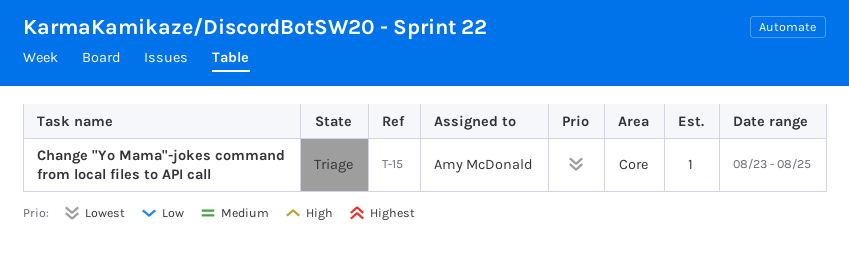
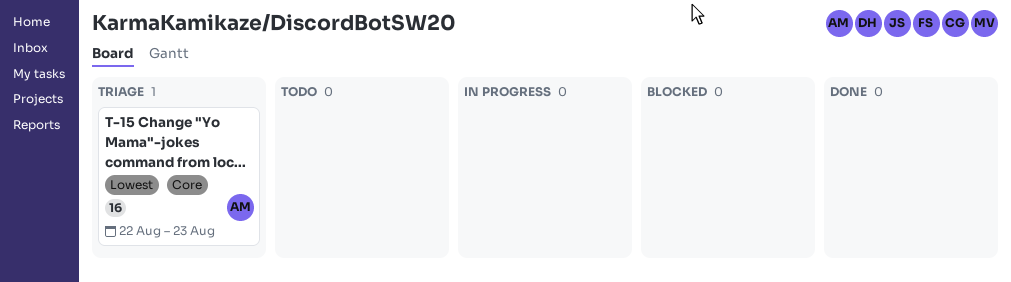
T-15, estimate: 1 -> 16
T-15, start: Aug 23 -> Aug 22
T-15, due: Aug 25 -> Aug 23

